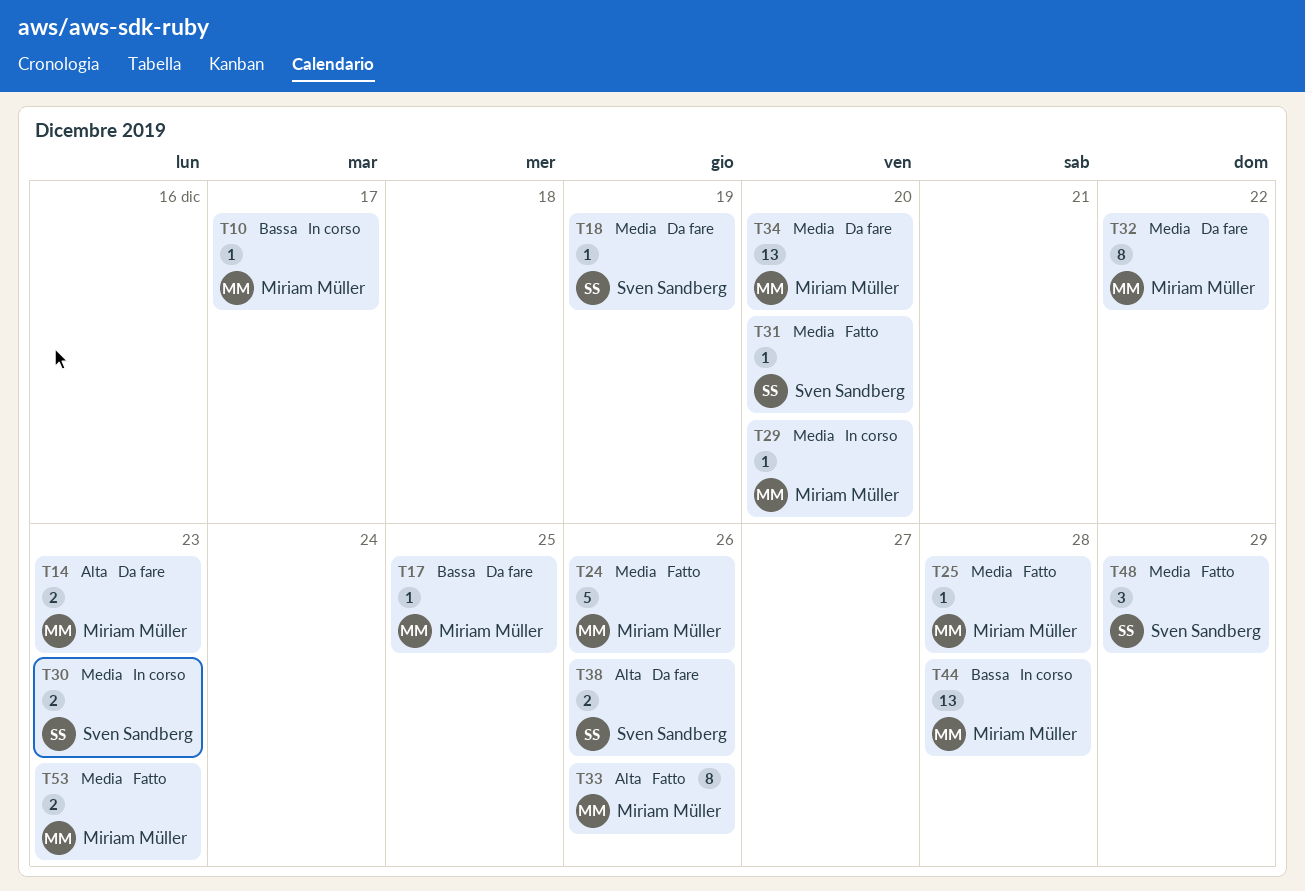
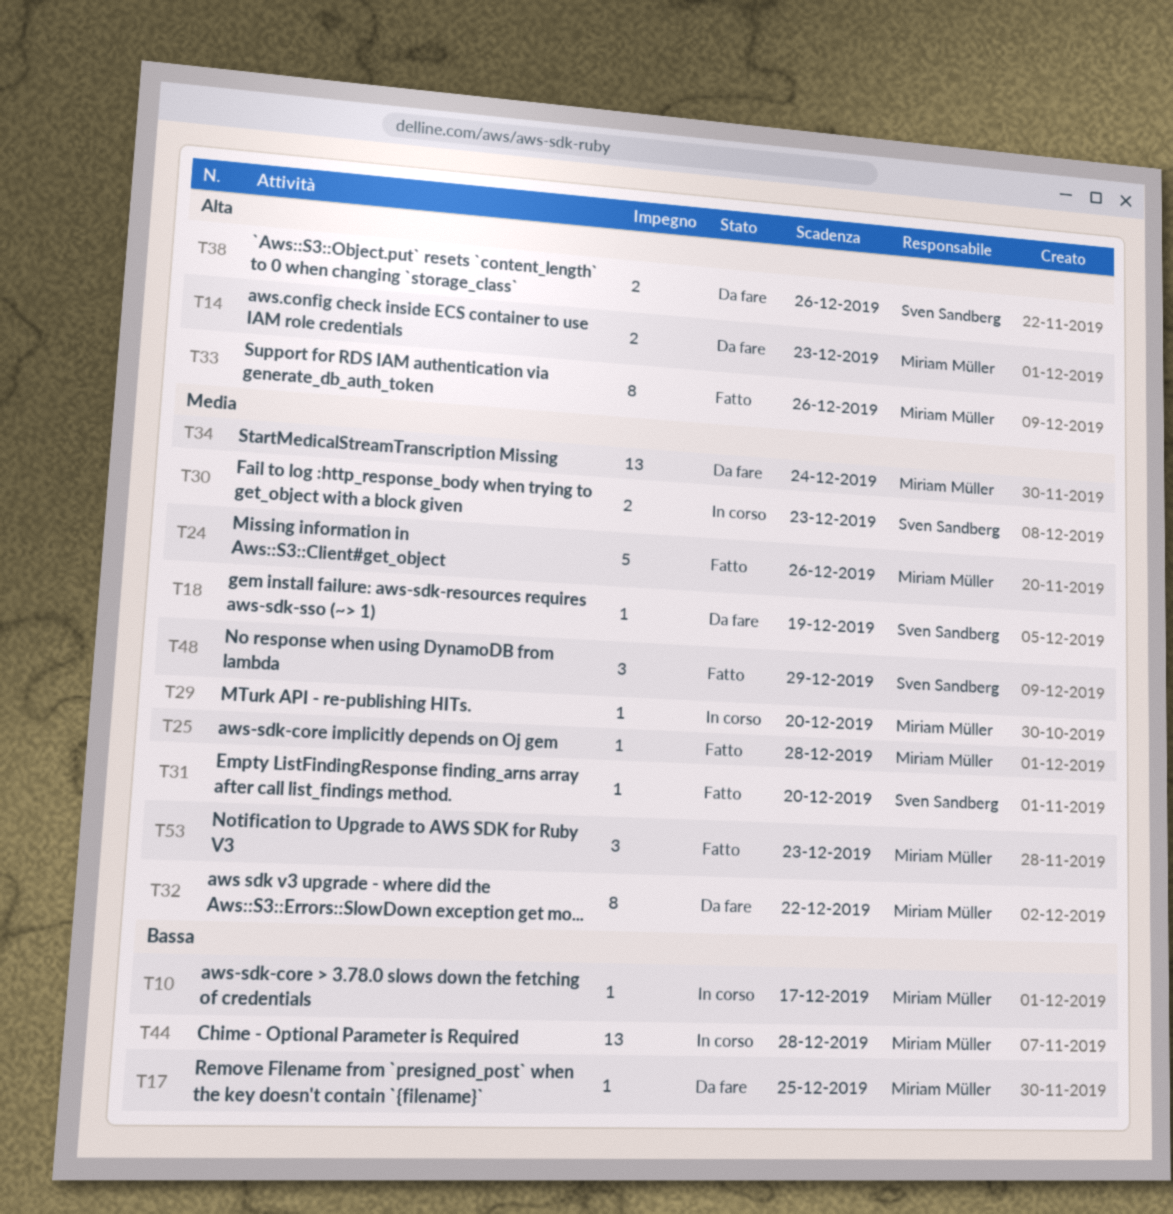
T34, due: Dec 20 -> Dec 24
T53, estimate: 2 -> 3

